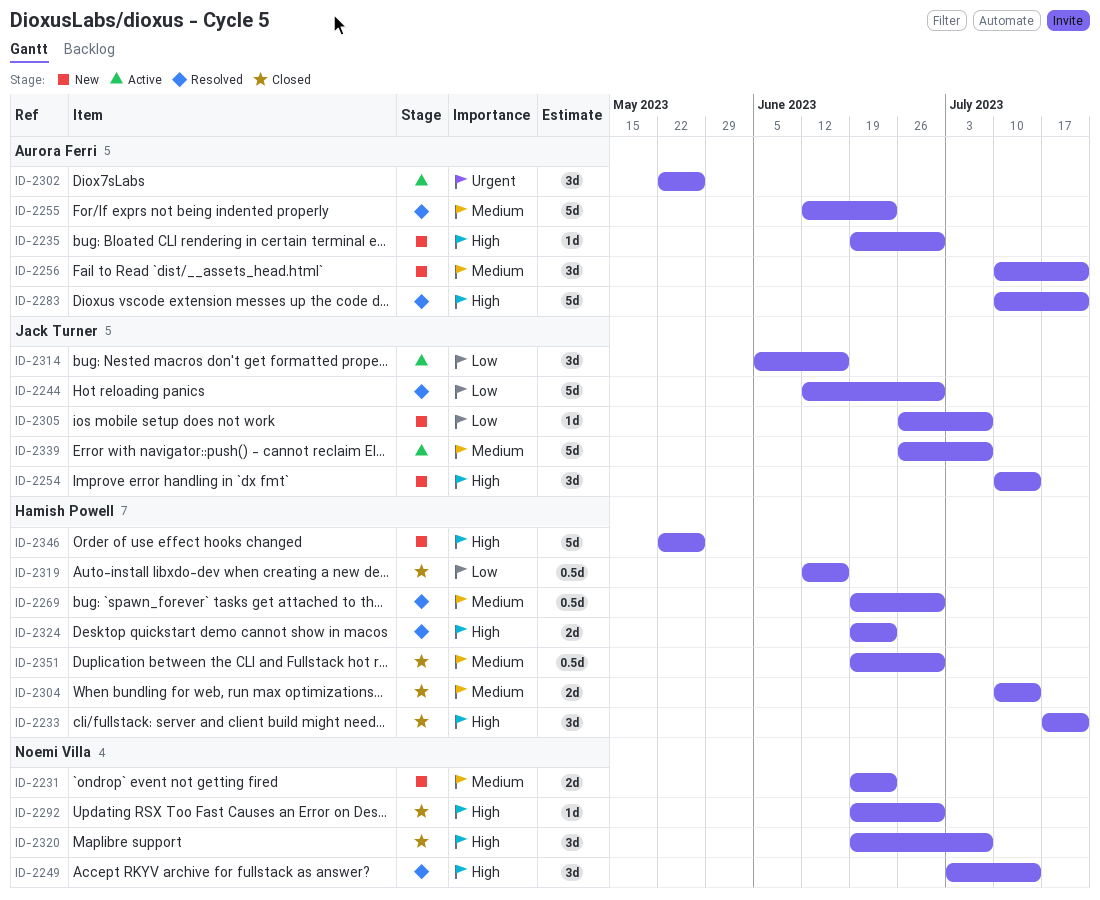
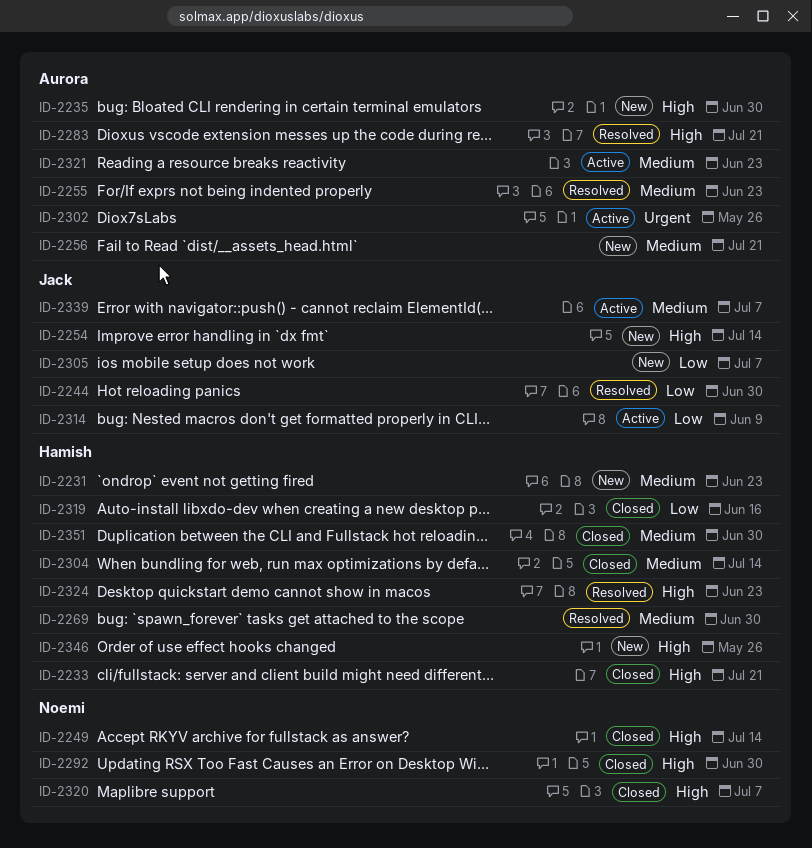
ID-2231, owner: Noemi Villa -> Hamish Powell
ID-2249, status: Resolved -> Closed
ID-2314, due: Jun 16 -> Jun 9
ID-2321: none -> present

